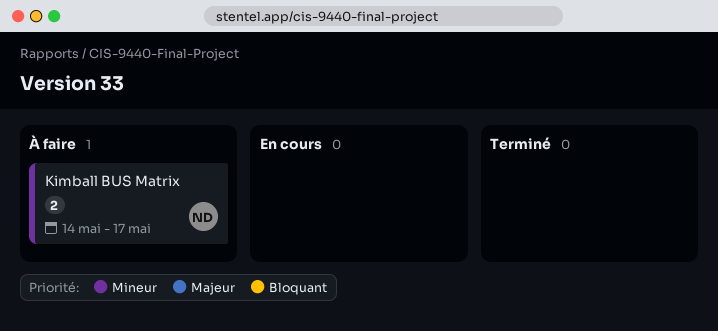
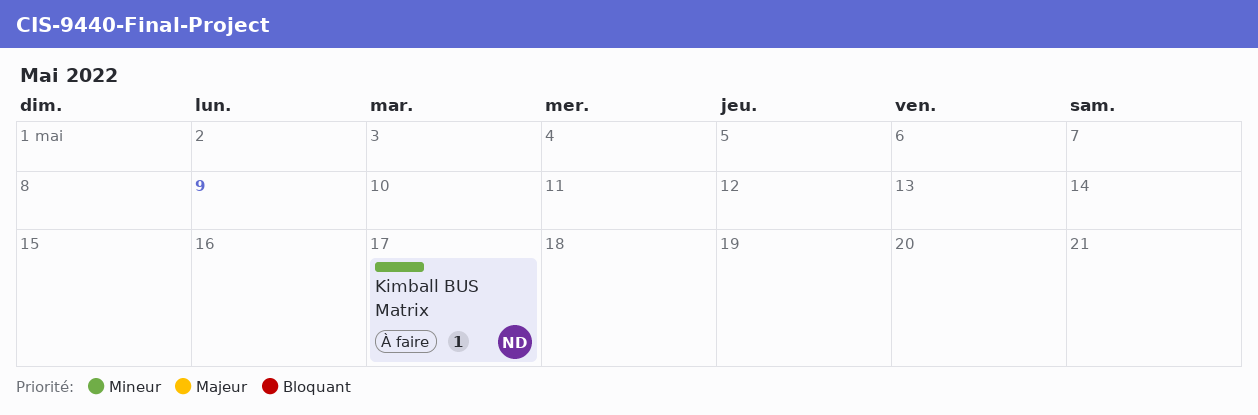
Kimball BUS Matrix, estimate: 2 -> 1

